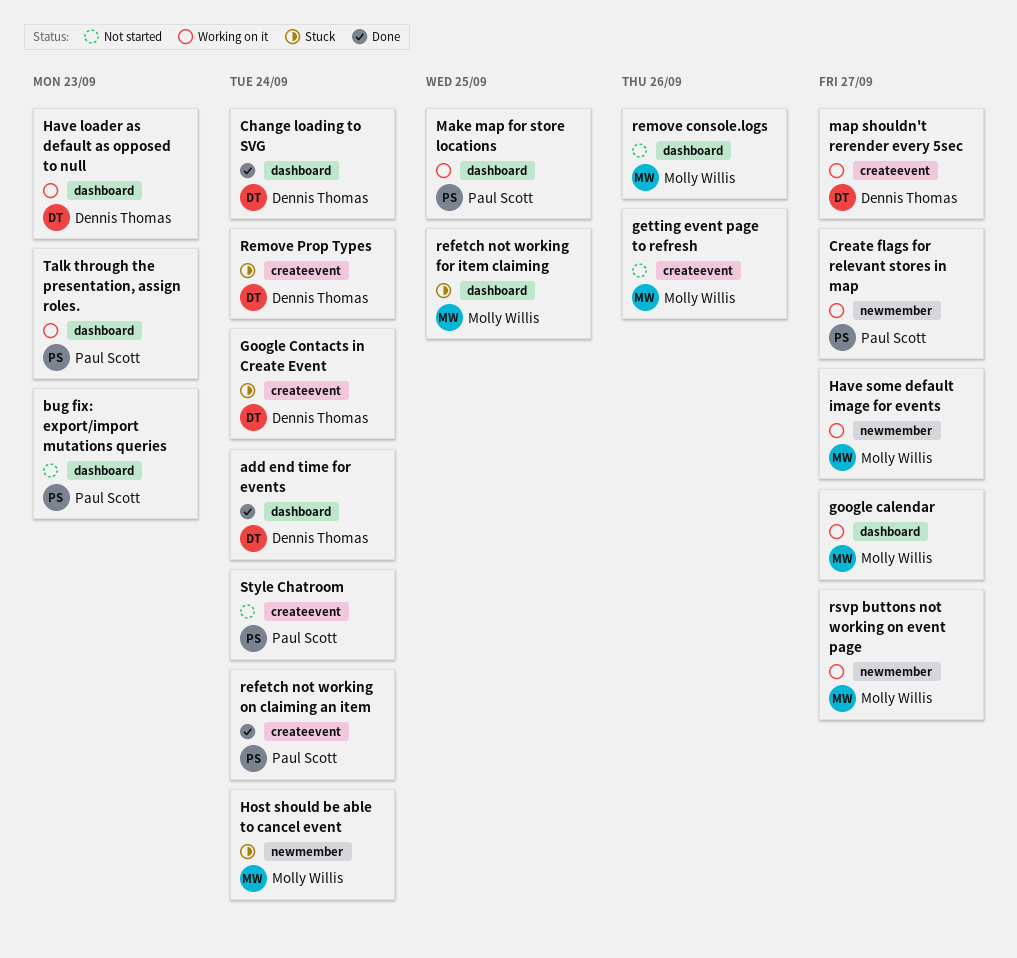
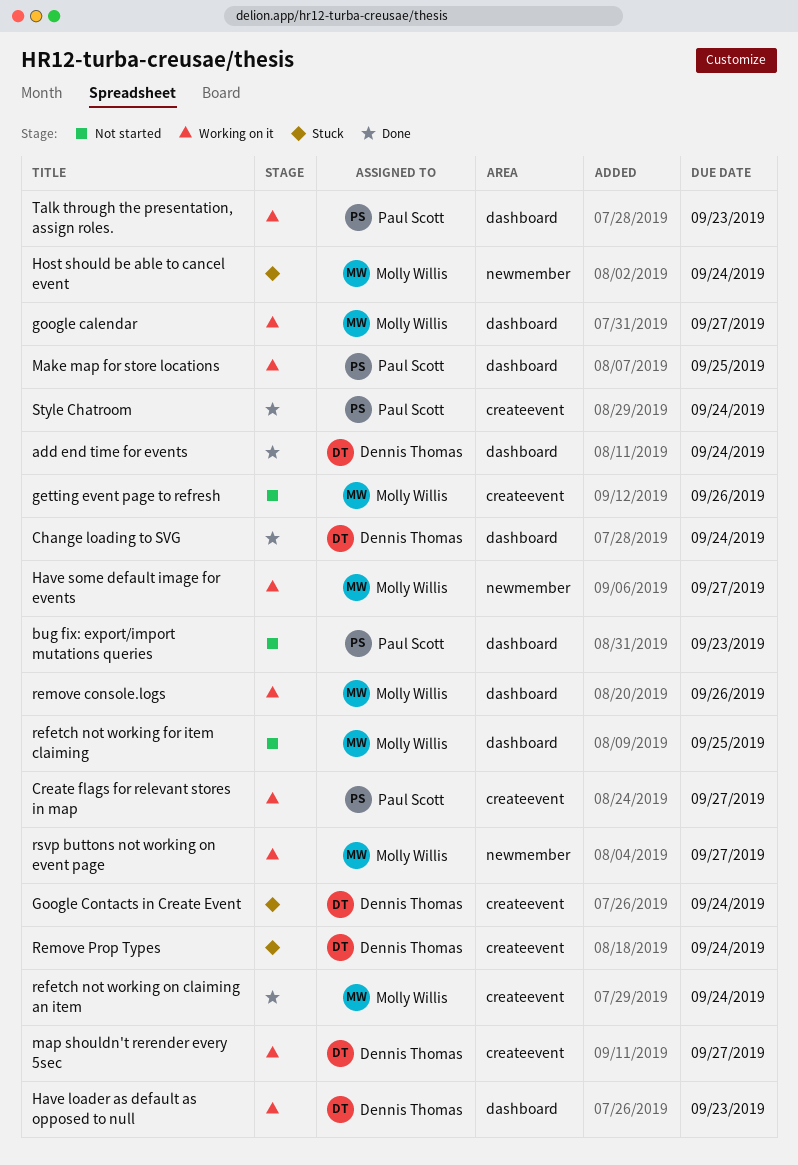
Create flags for relevant stores in map, label: newmember -> createevent
refetch not working for item claiming, status: Stuck -> Not started
refetch not working on claiming an item, owner: Paul Scott -> Molly Willis
remove console.logs, status: Not started -> Working on it
Style Chatroom, status: Not started -> Done

